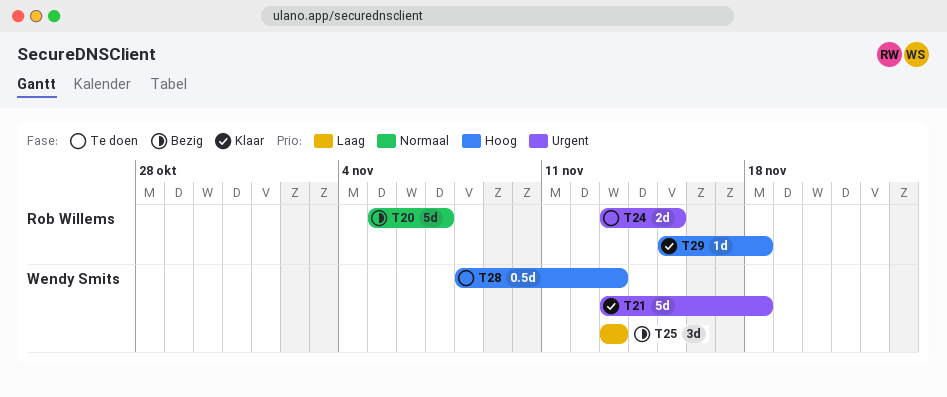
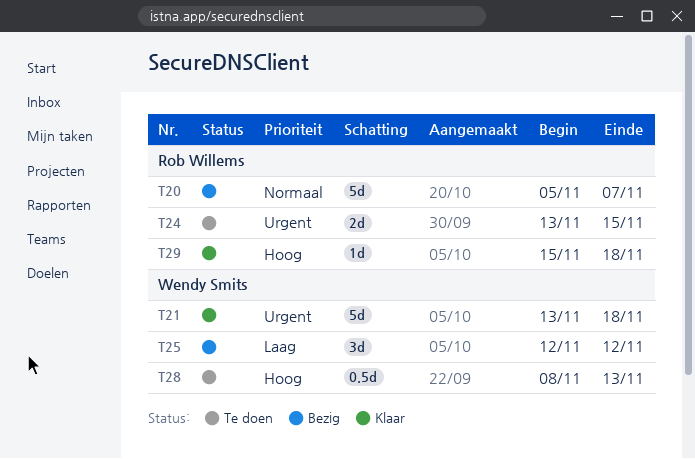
T25, start: Nov 13 -> Nov 12
T25, due: Nov 13 -> Nov 12

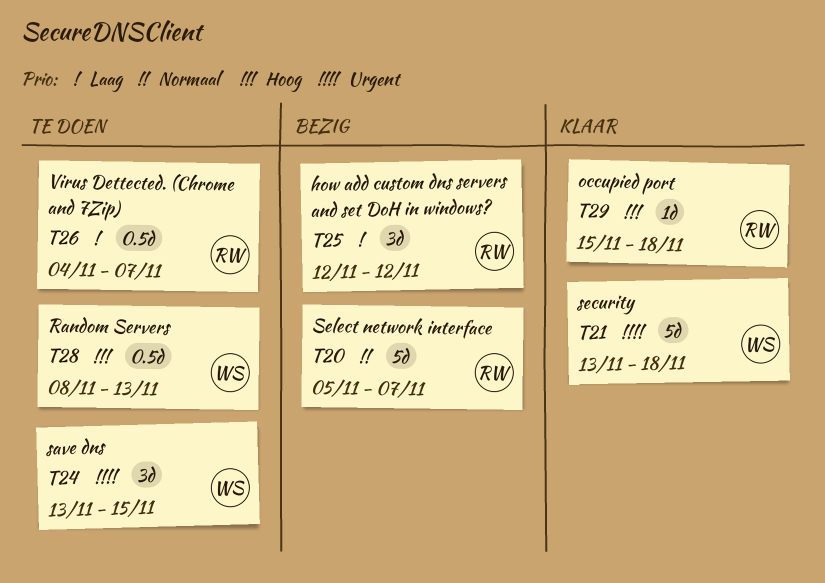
T24, owner: Rob Willems -> Wendy Smits
T24, estimate: 2d -> 3d
T25, owner: Wendy Smits -> Rob Willems
T26: none -> present

